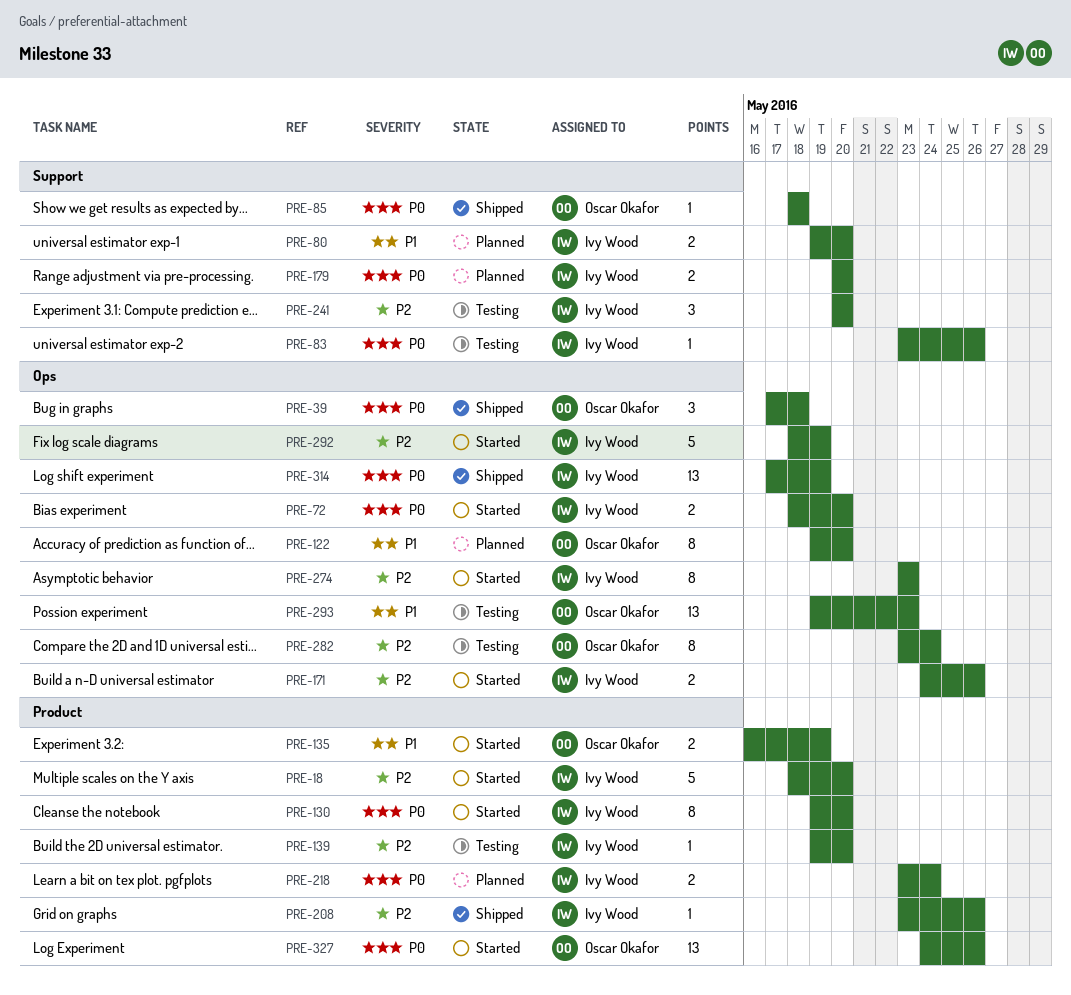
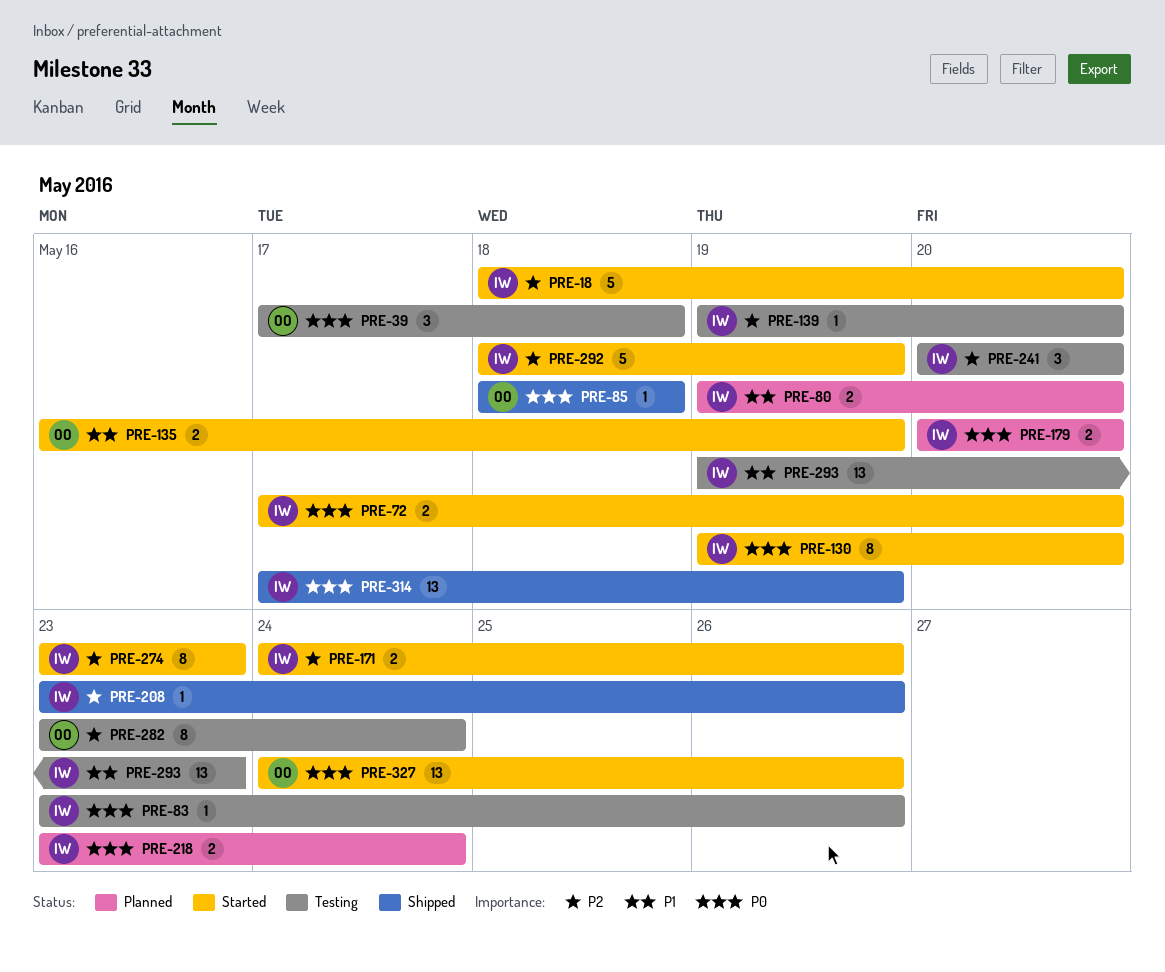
PRE-39, status: Shipped -> Testing
PRE-72, start: May 18 -> May 17
PRE-122: present -> none
PRE-293, owner: Oscar Okafor -> Ivy Wood

